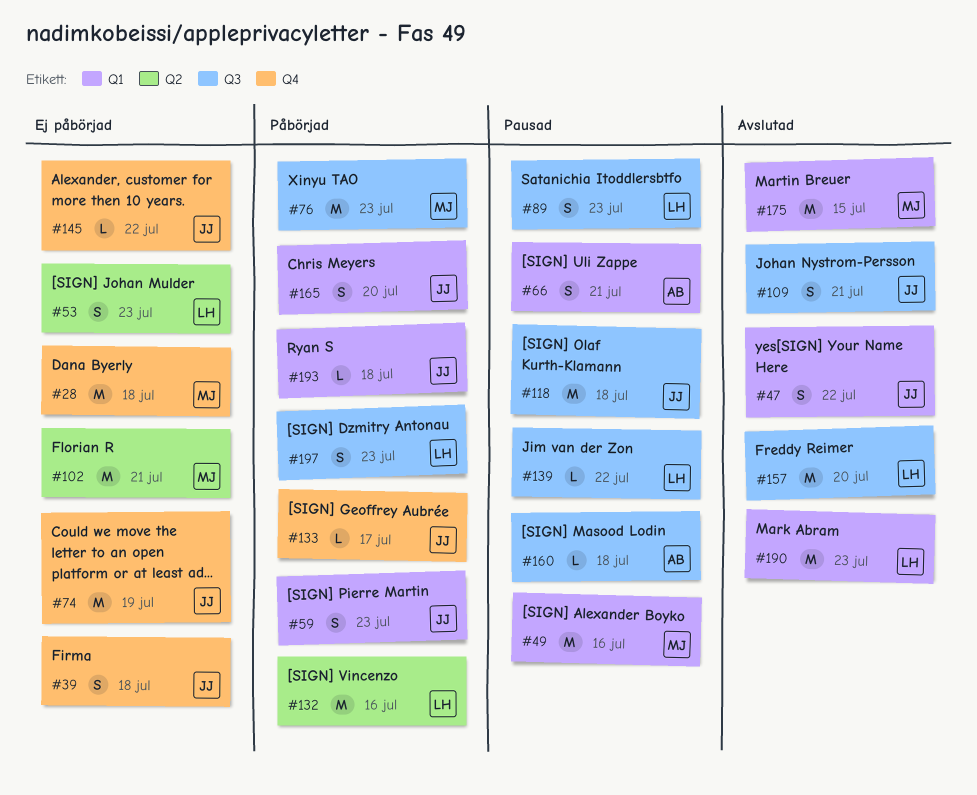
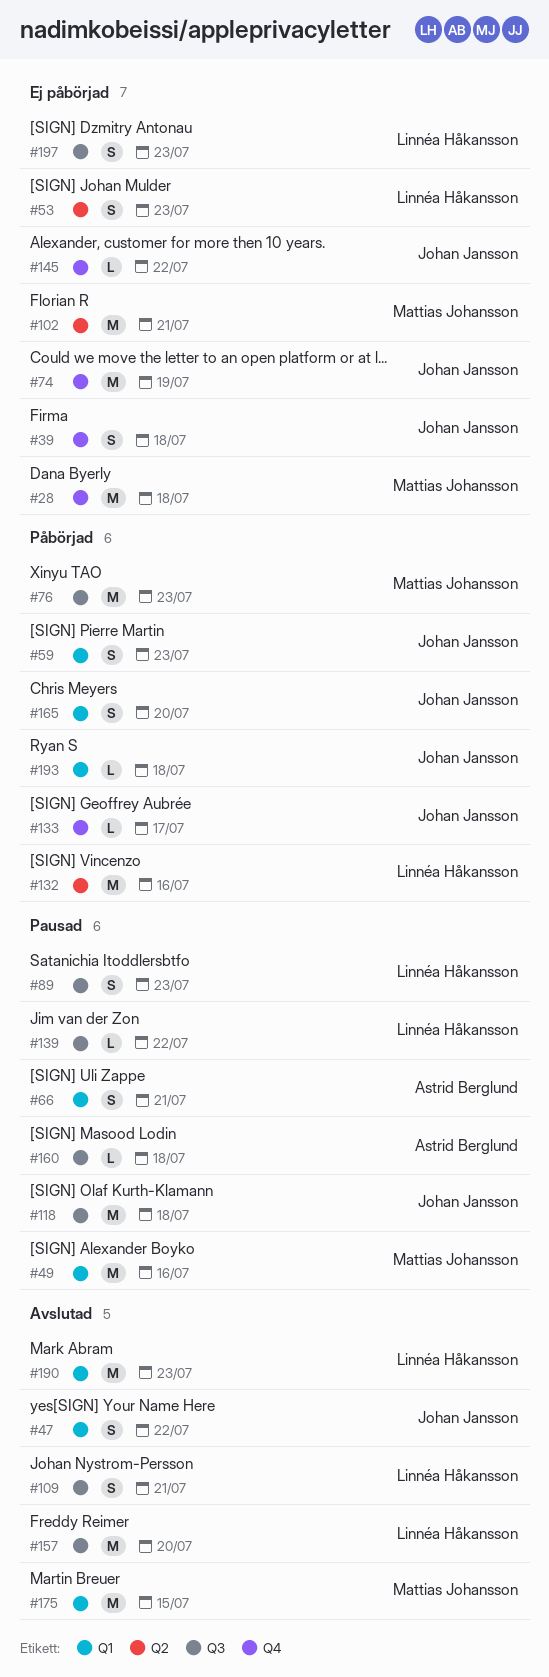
#109, owner: Johan Jansson -> Linnéa Håkansson
#197, status: Påbörjad -> Ej påbörjad

